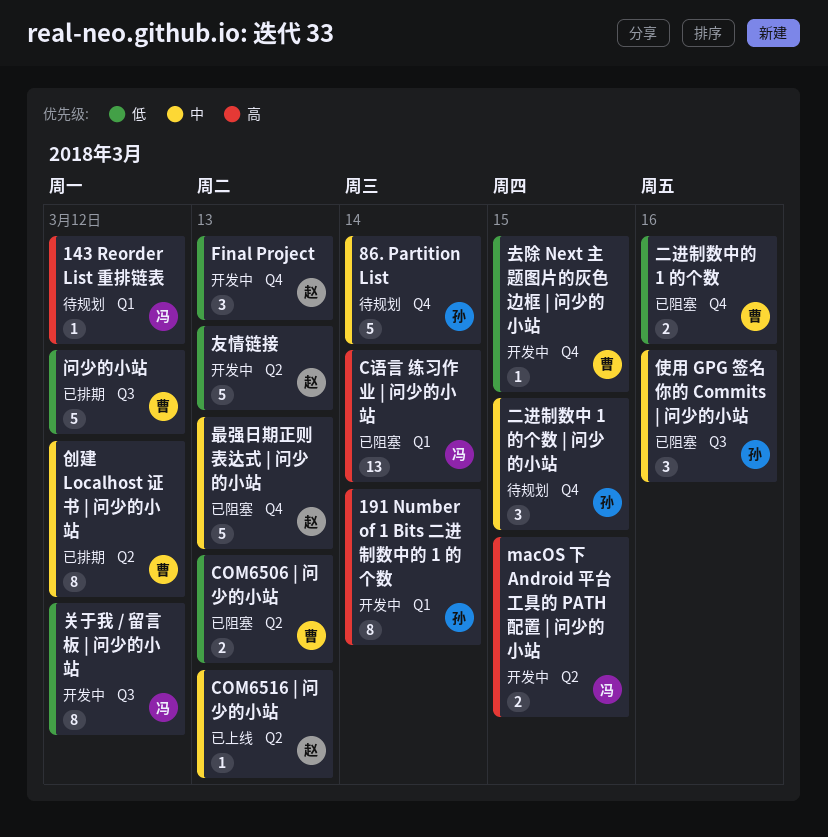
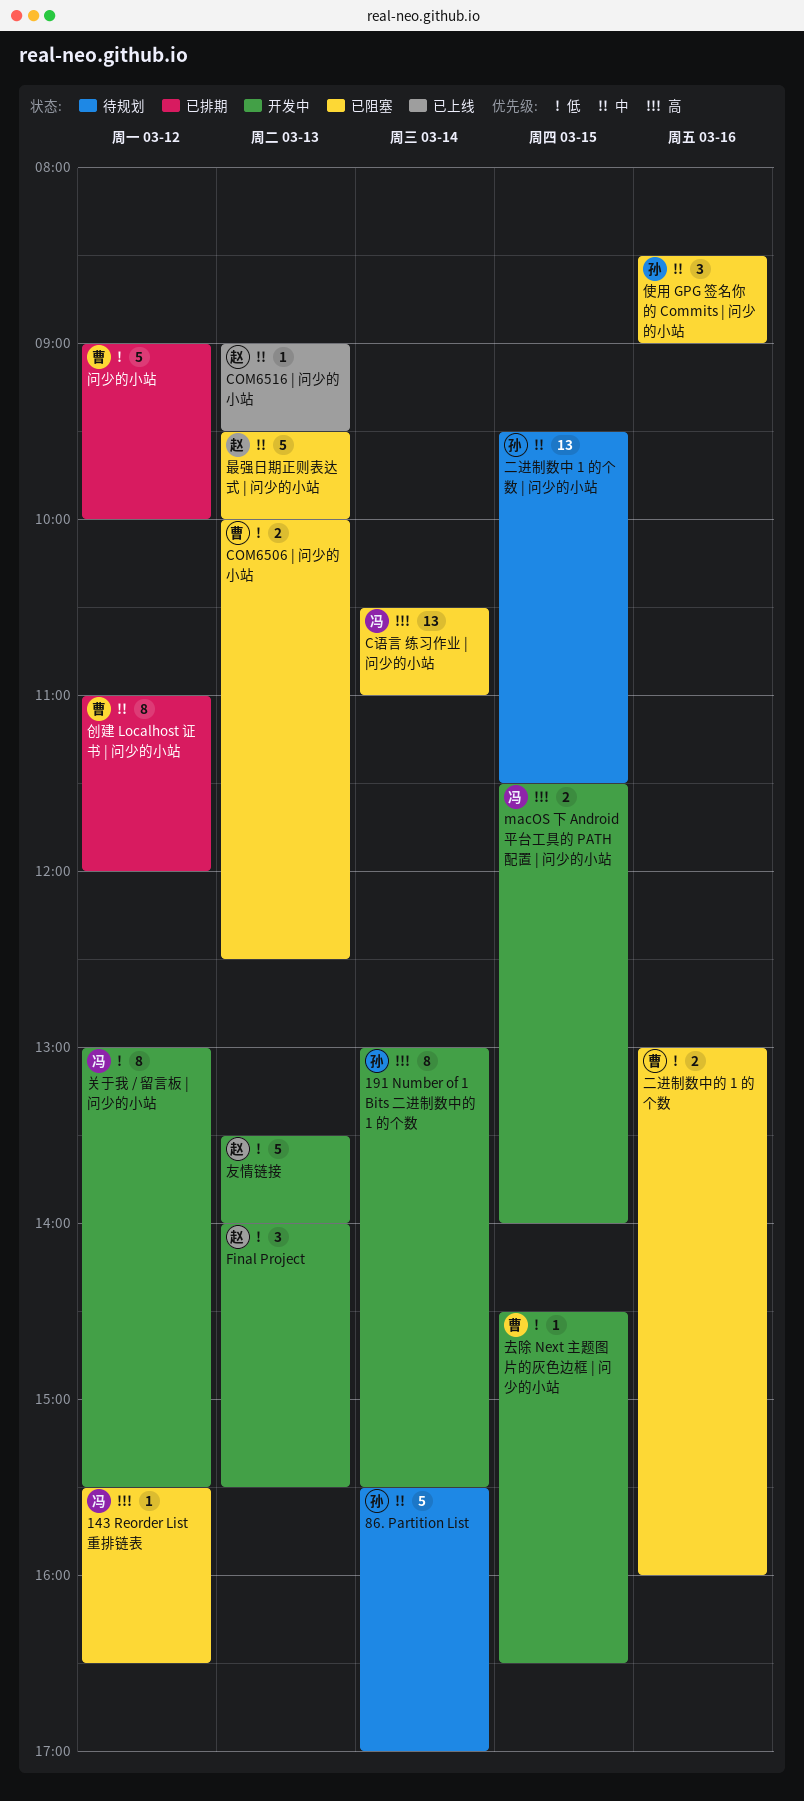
143 Reorder List 重排链表, status: 待规划 -> 已阻塞
二进制数中 1 的个数 | 问少的小站, estimate: 3 -> 13

